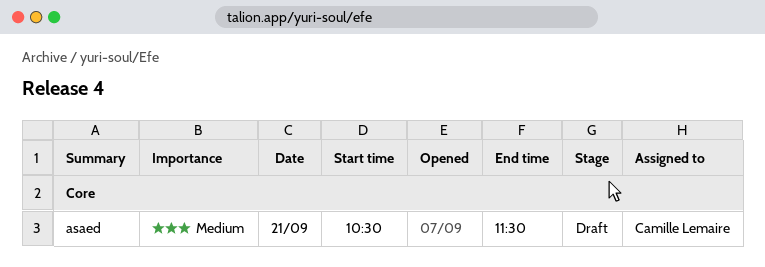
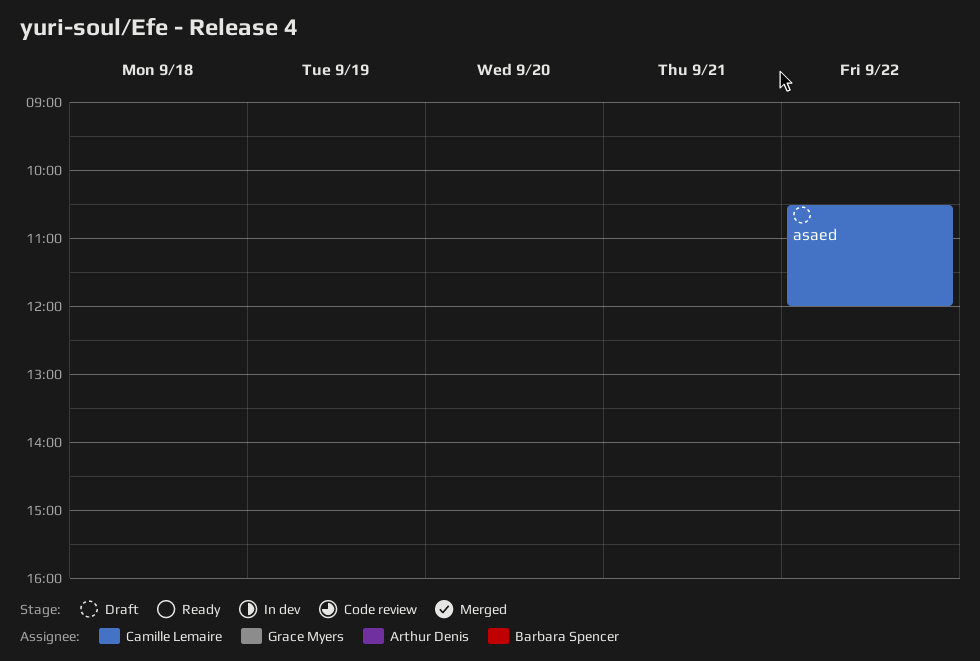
asaed, day: Sep 21 -> Sep 22
asaed, ends: 11:30 -> 12:00

